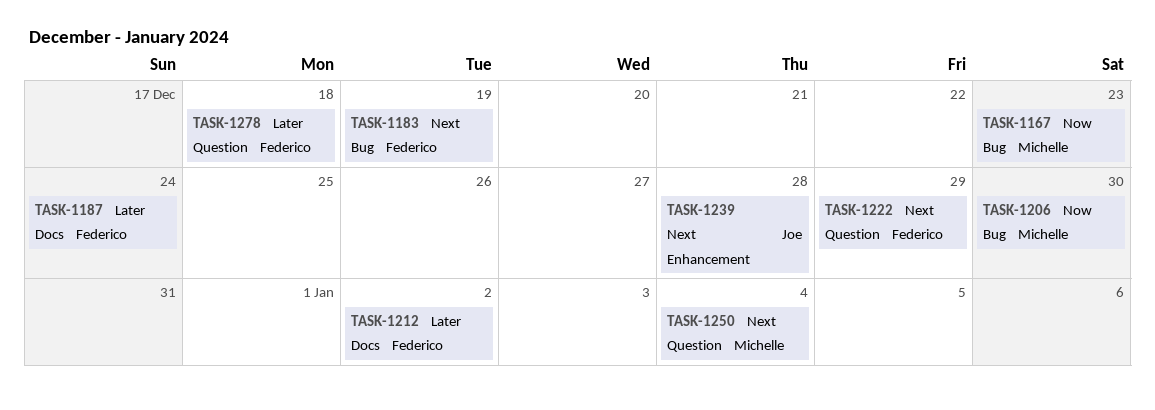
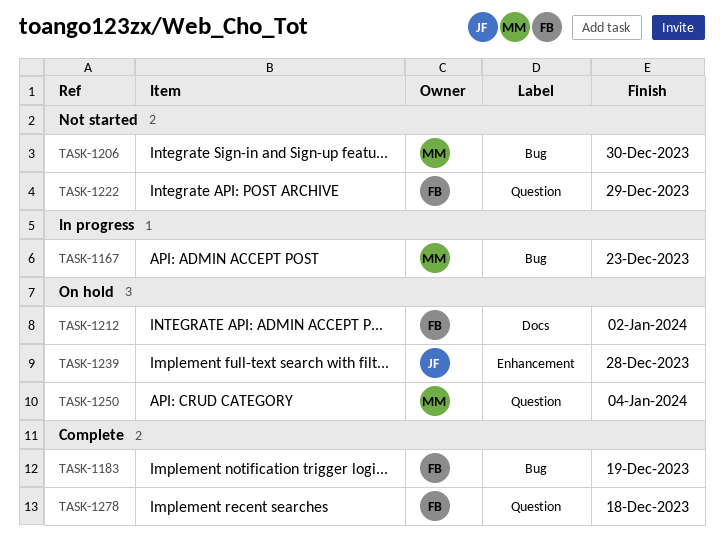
TASK-1187: present -> none

